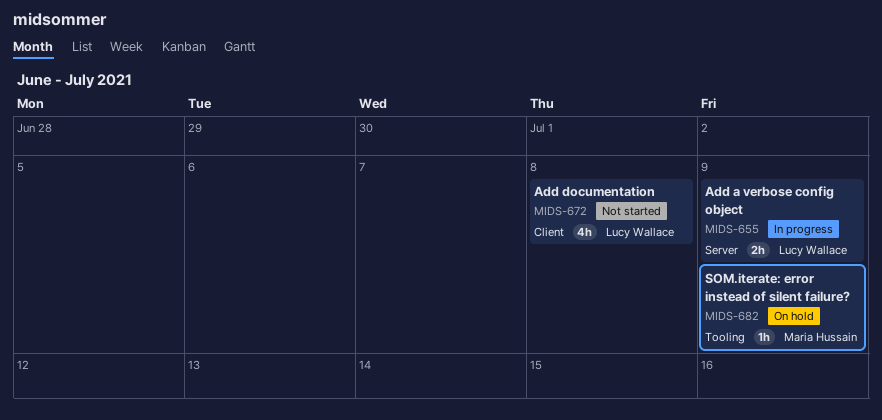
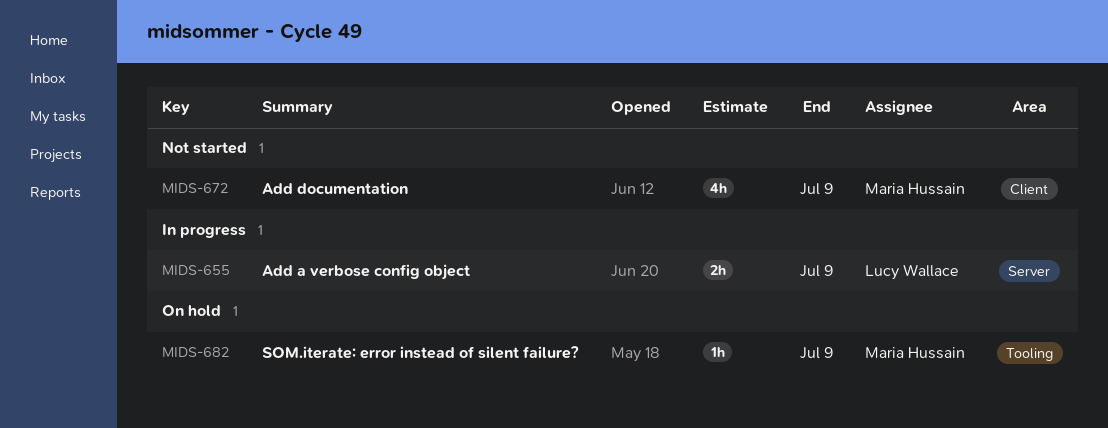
MIDS-672, owner: Lucy Wallace -> Maria Hussain
MIDS-672, due: Jul 8 -> Jul 9

